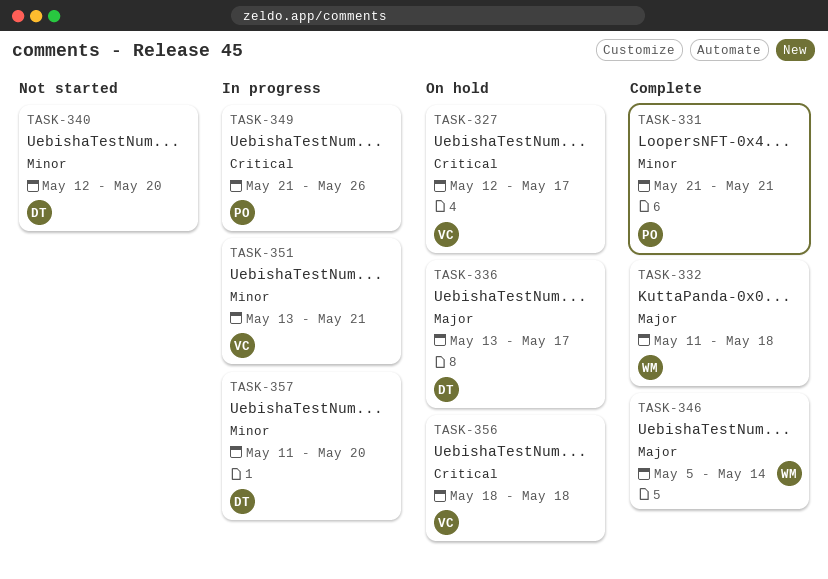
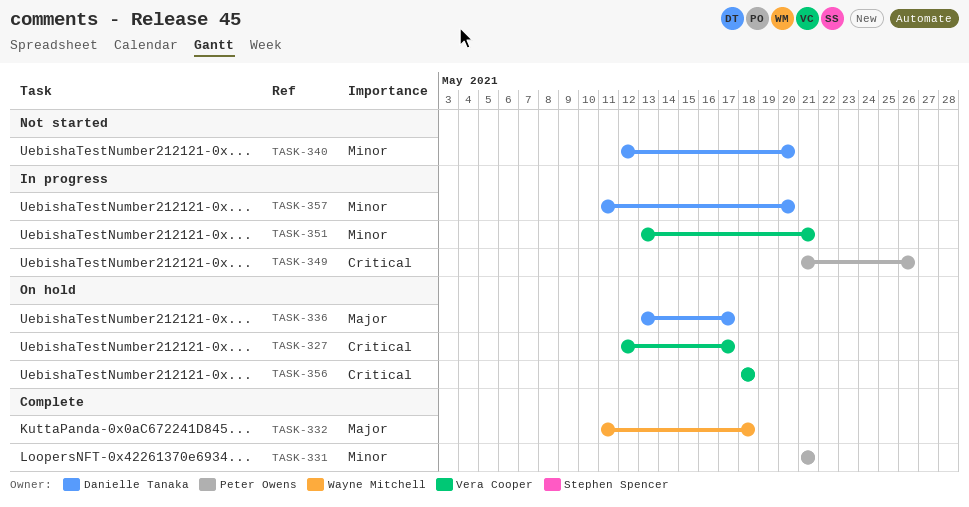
TASK-346: present -> none

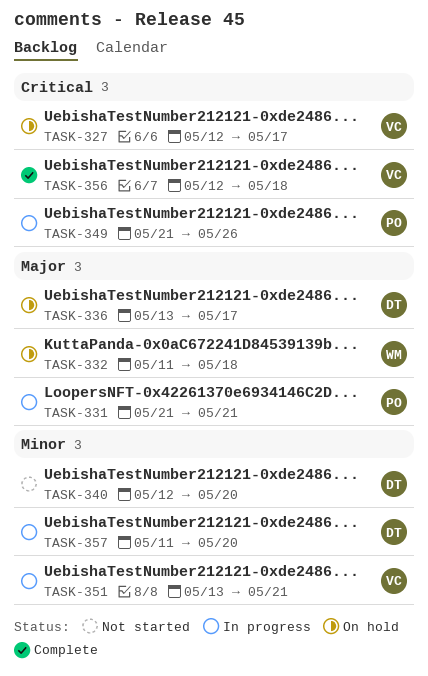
TASK-331, status: Complete -> In progress
TASK-331, priority: Minor -> Major
TASK-332, status: Complete -> On hold
TASK-356, status: On hold -> Complete
TASK-356, start: May 18 -> May 12

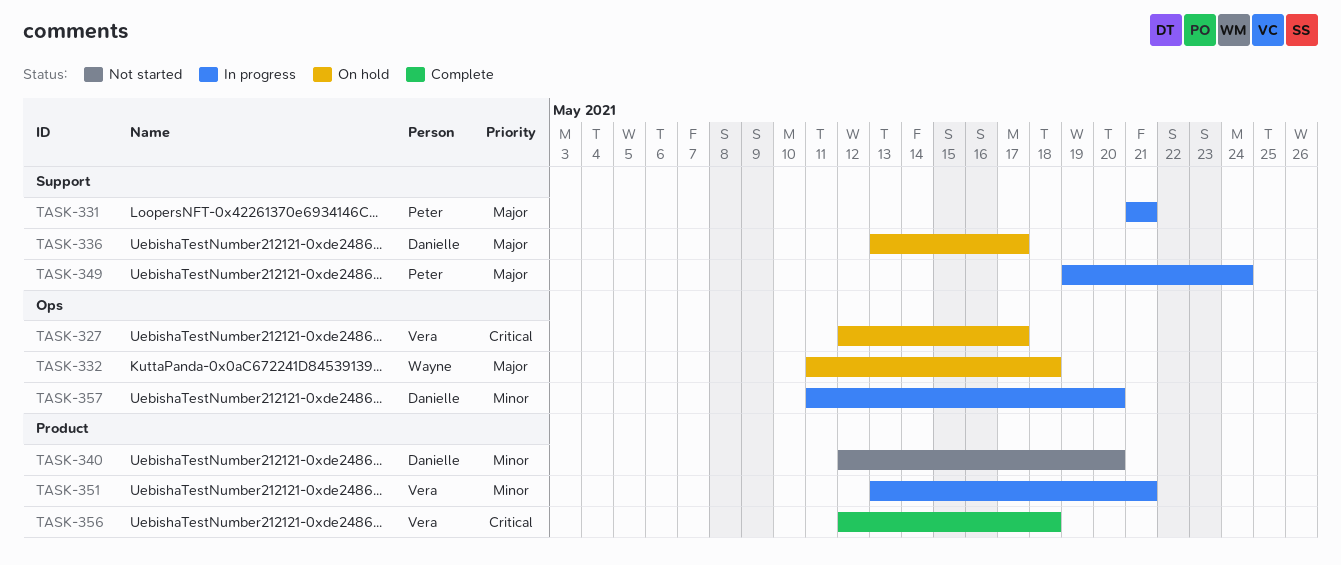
TASK-349, priority: Critical -> Major
TASK-349, start: May 21 -> May 19
TASK-349, due: May 26 -> May 24

